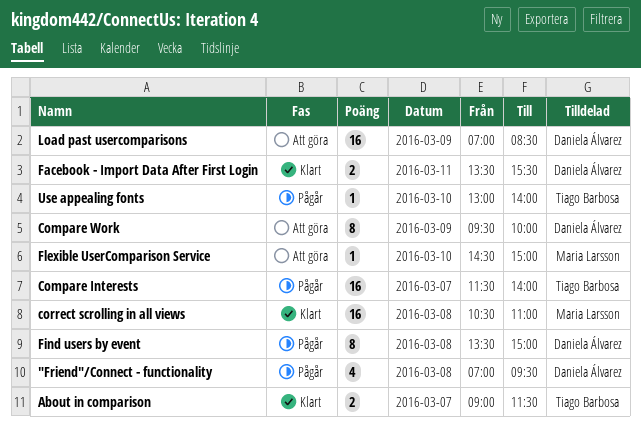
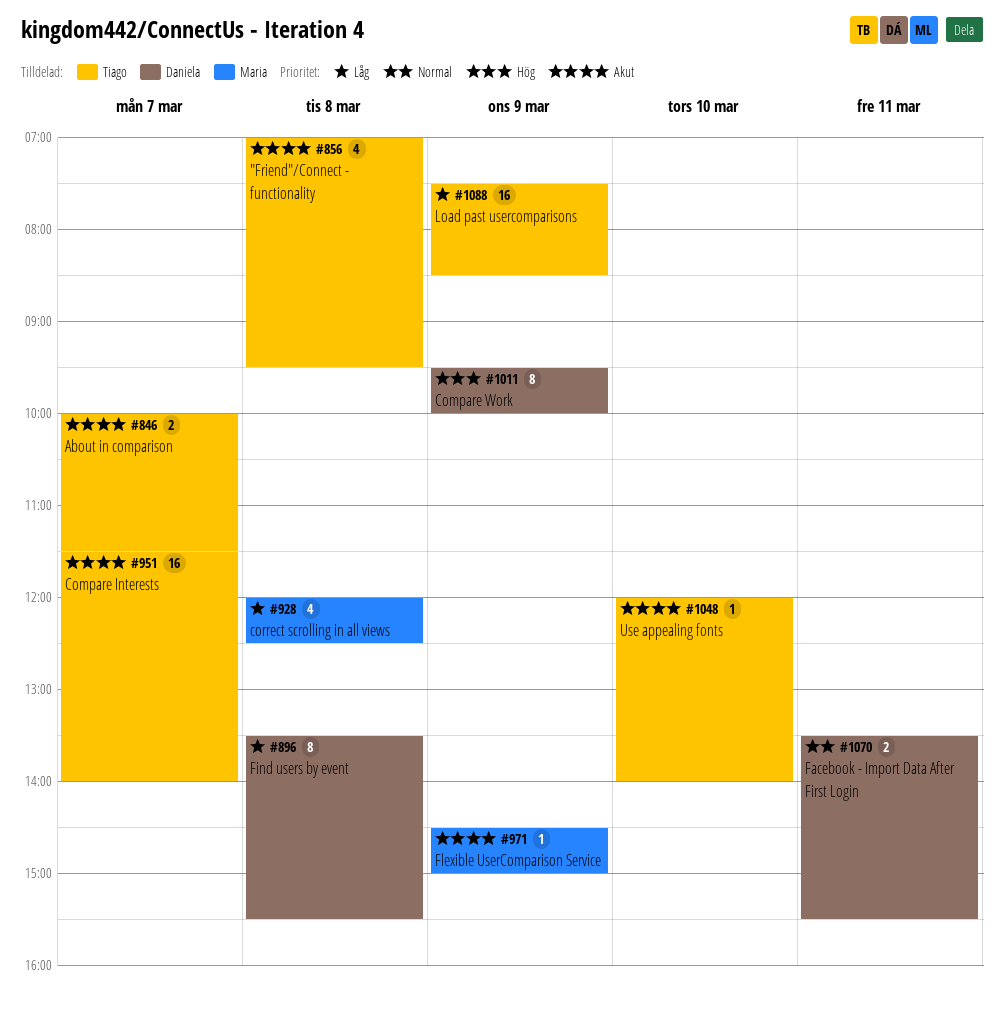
"Friend"/Connect - functionality, owner: Daniela Álvarez -> Tiago Barbosa
About in comparison, begins: 09:00 -> 10:00
correct scrolling in all views, estimate: 16 -> 4
correct scrolling in all views, begins: 10:30 -> 12:00
correct scrolling in all views, ends: 11:00 -> 12:30
Find users by event, ends: 15:00 -> 15:30
Flexible UserComparison Service, day: Mar 10 -> Mar 9
Load past usercomparisons, owner: Daniela Álvarez -> Tiago Barbosa
Load past usercomparisons, begins: 07:00 -> 07:30
Use appealing fonts, begins: 13:00 -> 12:00

